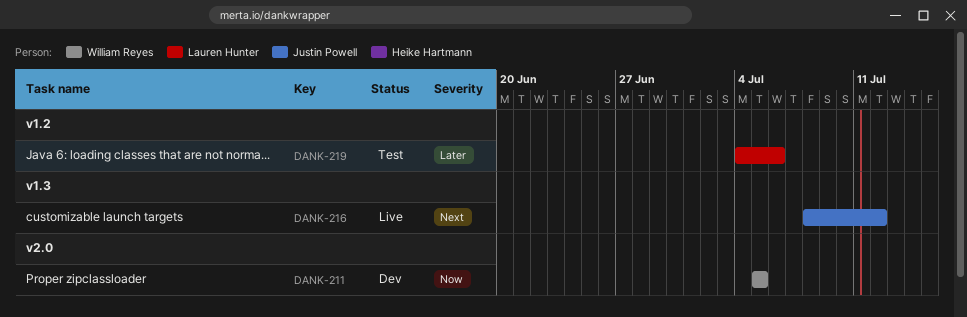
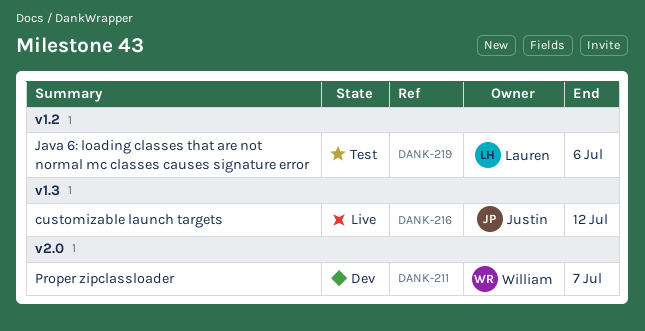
DANK-211, due: Jul 5 -> Jul 7

